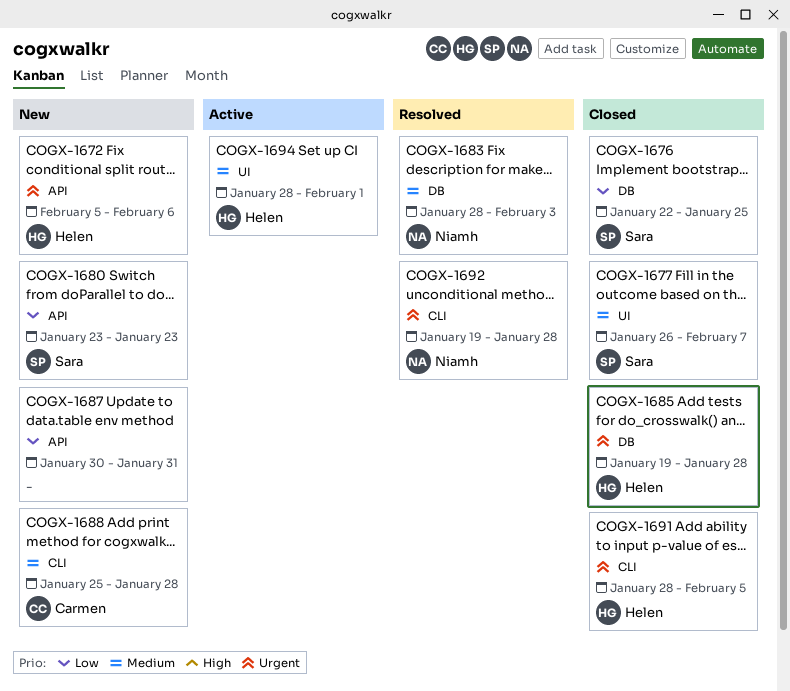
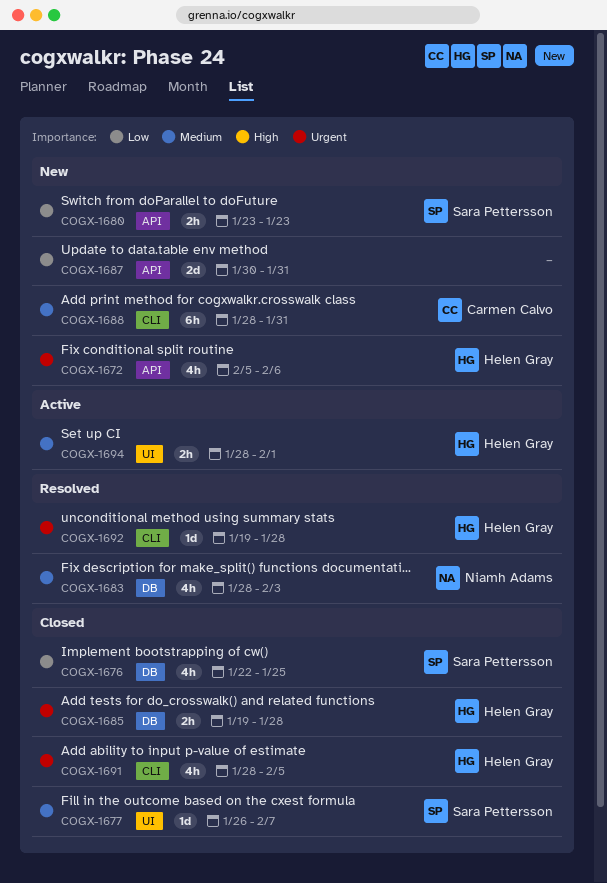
COGX-1688, start: Jan 25 -> Jan 28
COGX-1688, due: Jan 28 -> Jan 31
COGX-1692, owner: Niamh Adams -> Helen Gray

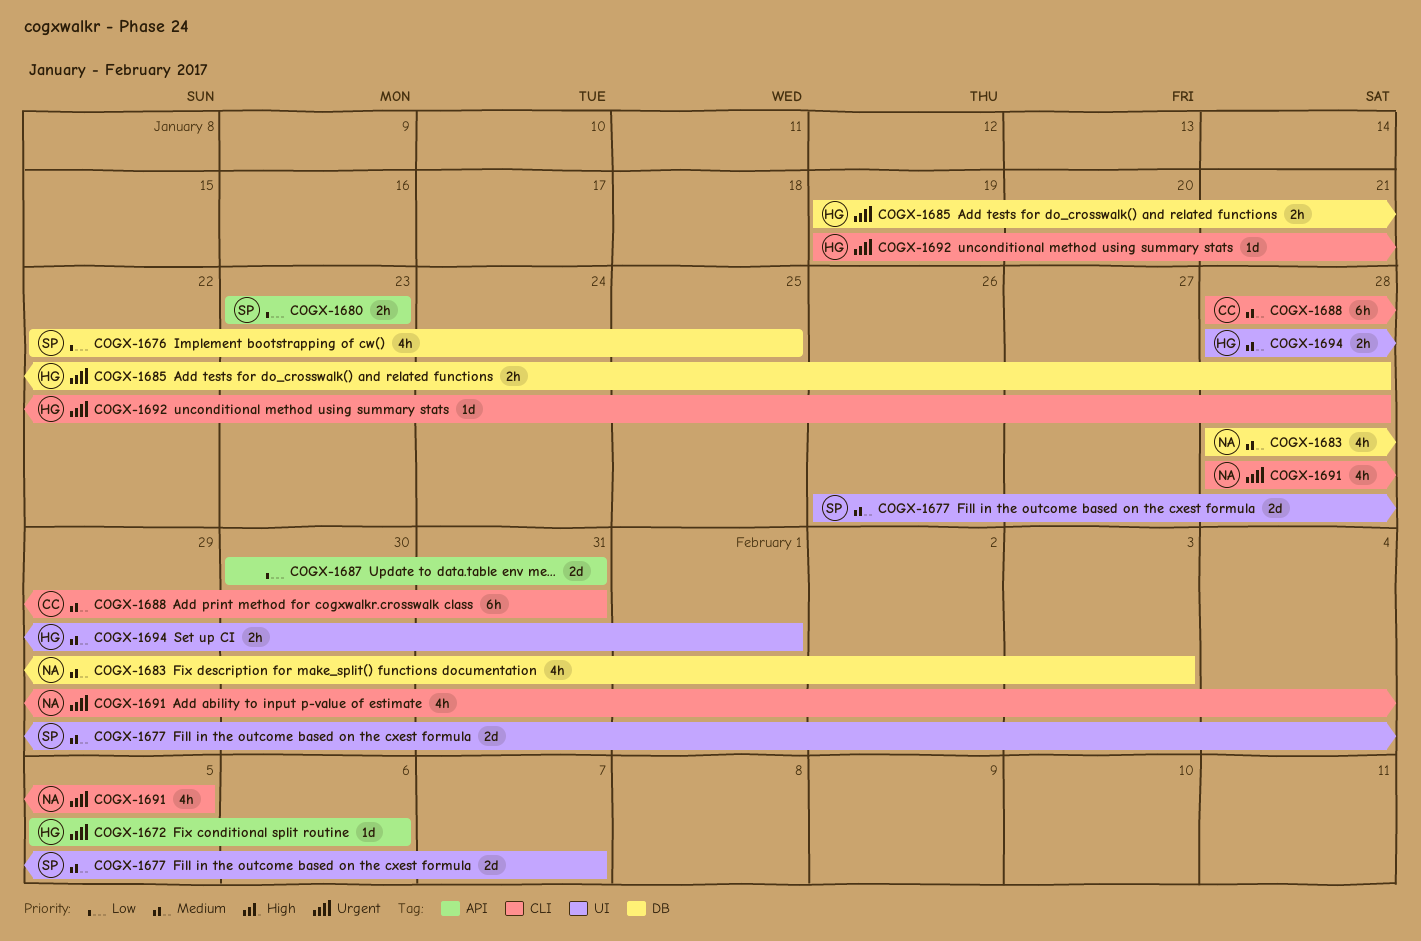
COGX-1672, estimate: 4h -> 1d
COGX-1677, estimate: 1d -> 2d
COGX-1691, owner: Helen Gray -> Niamh Adams

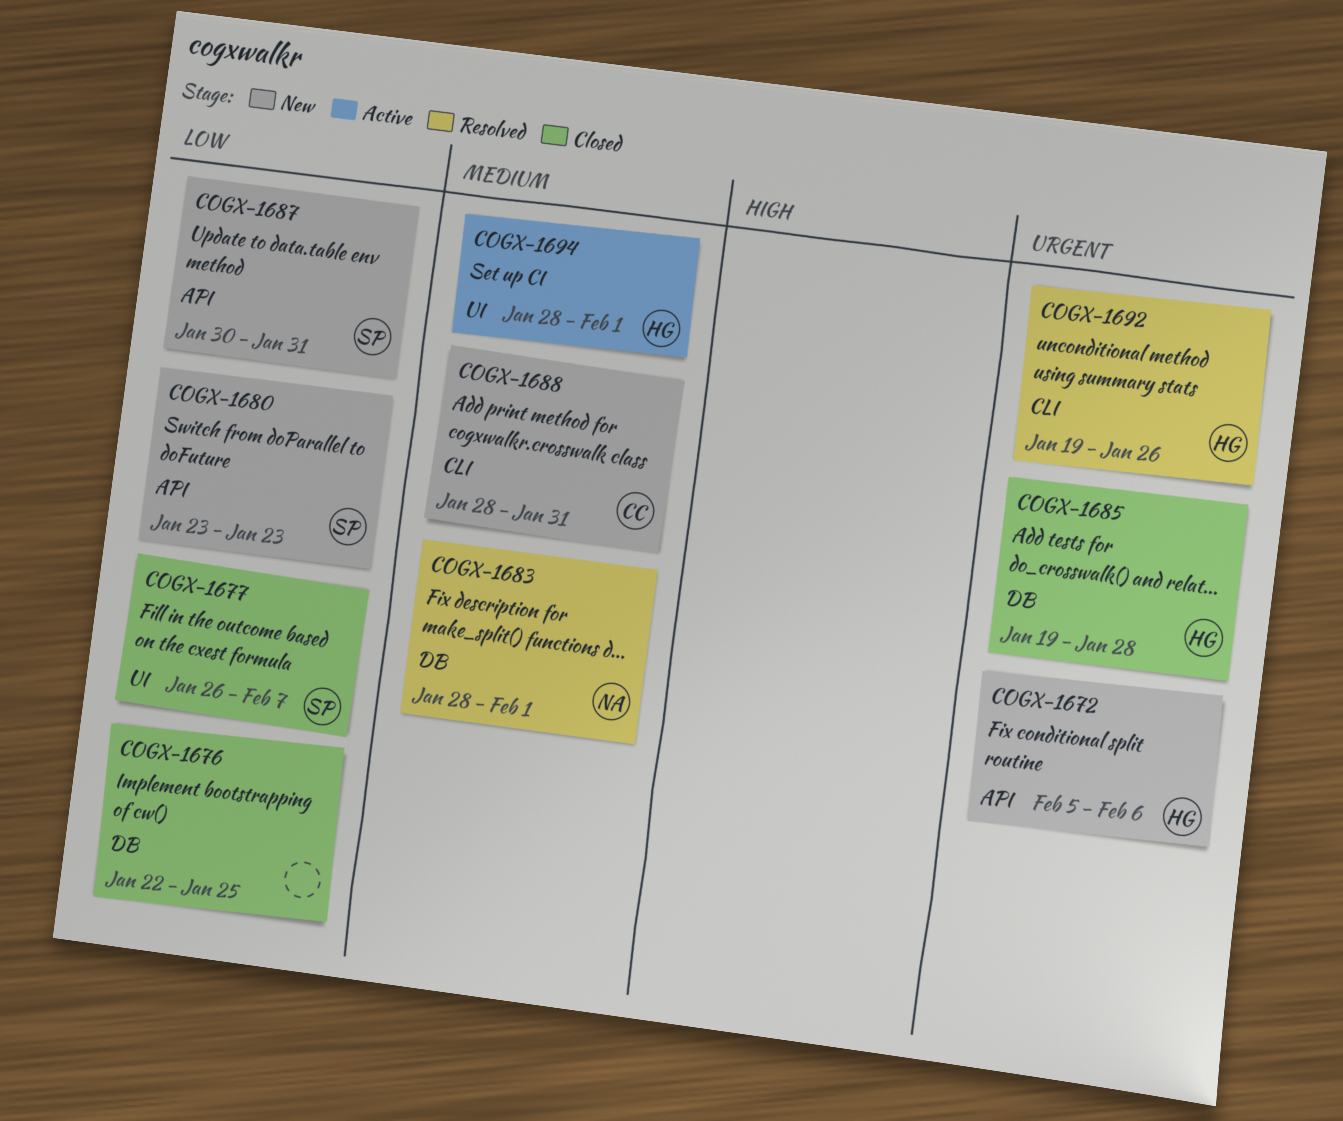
COGX-1676, owner: SP -> none
COGX-1677, priority: Medium -> Low
COGX-1683, due: Feb 3 -> Feb 1
COGX-1687, owner: none -> SP
COGX-1691: present -> none
COGX-1692, due: Jan 28 -> Jan 26

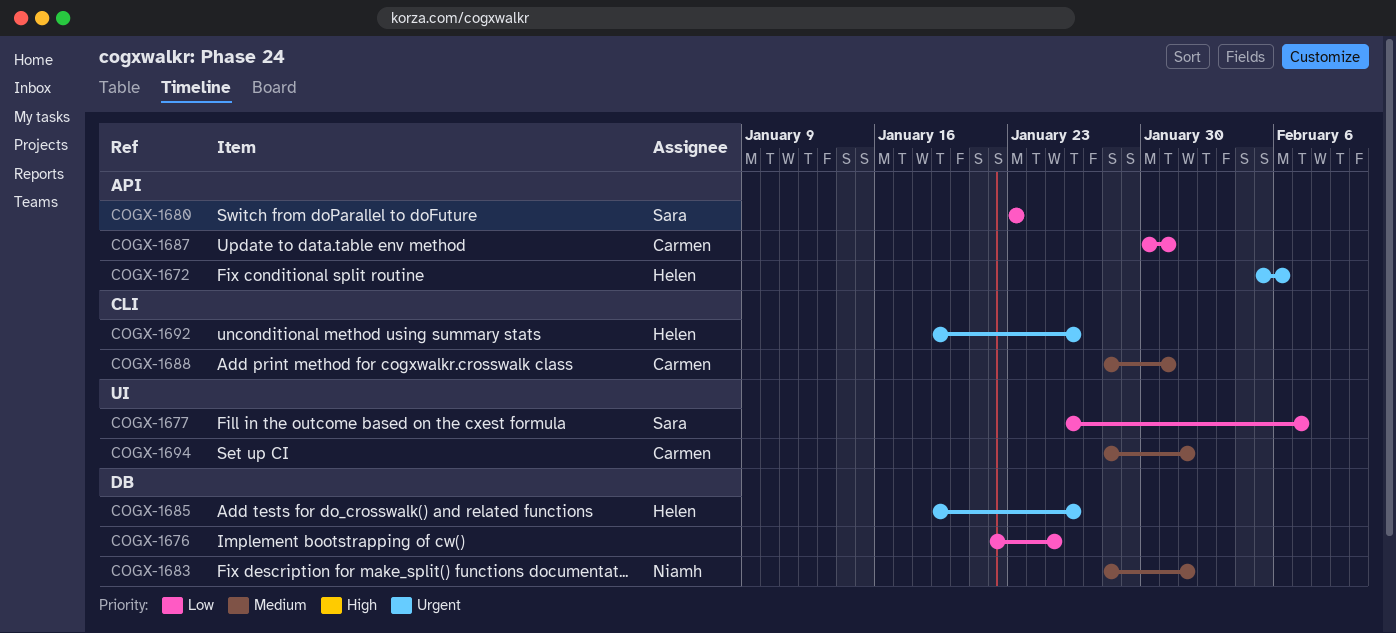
COGX-1685, due: Jan 28 -> Jan 26
COGX-1687, owner: Sara -> Carmen
COGX-1694, owner: Helen -> Carmen

